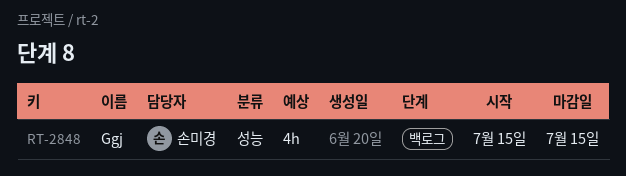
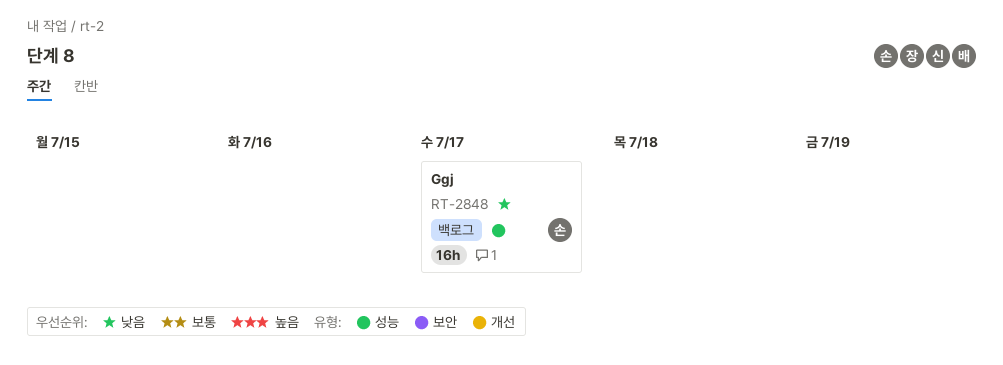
RT-2848, estimate: 4h -> 16h
RT-2848, due: Jul 15 -> Jul 17

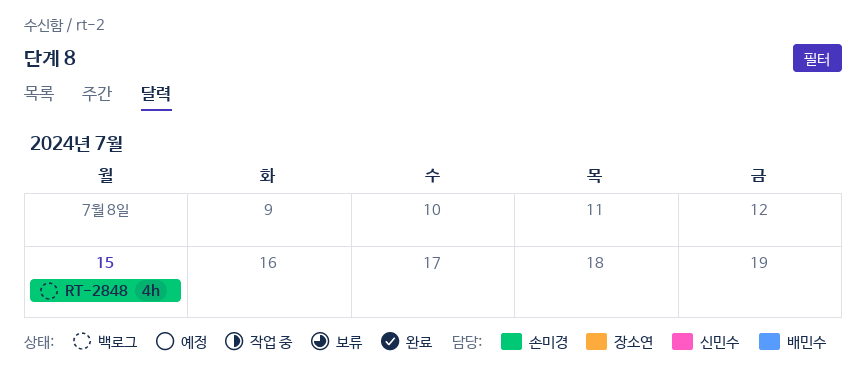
RT-2848, estimate: 16h -> 4h
RT-2848, due: Jul 17 -> Jul 15

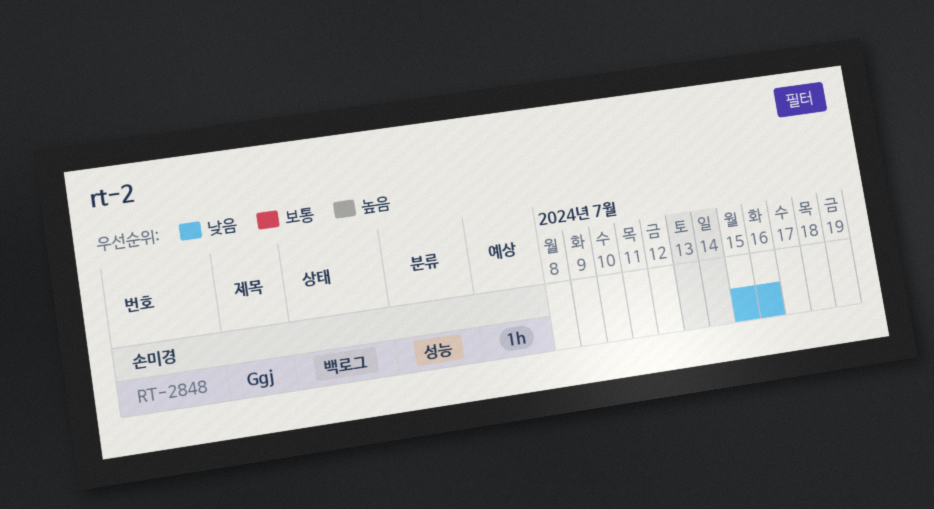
RT-2848, estimate: 4h -> 1h
RT-2848, due: Jul 15 -> Jul 16

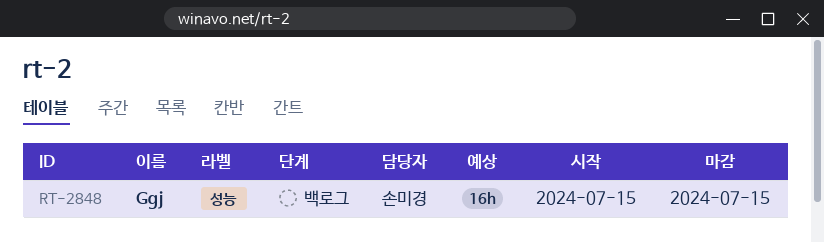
RT-2848, estimate: 1h -> 16h
RT-2848, due: Jul 16 -> Jul 15

